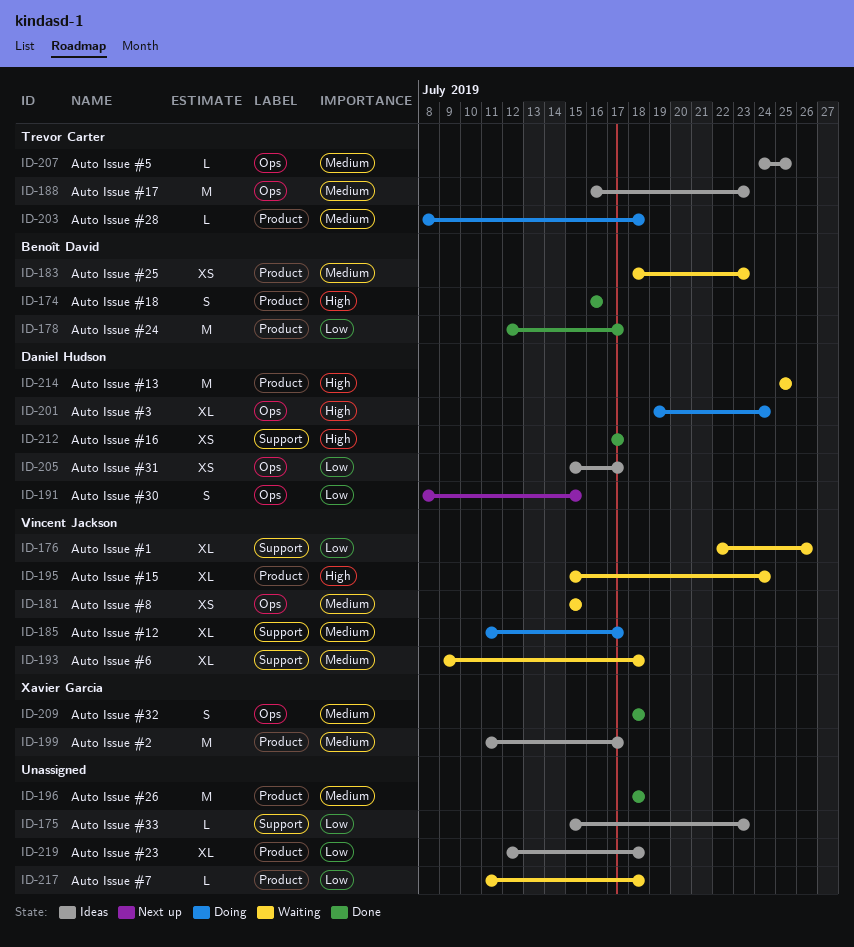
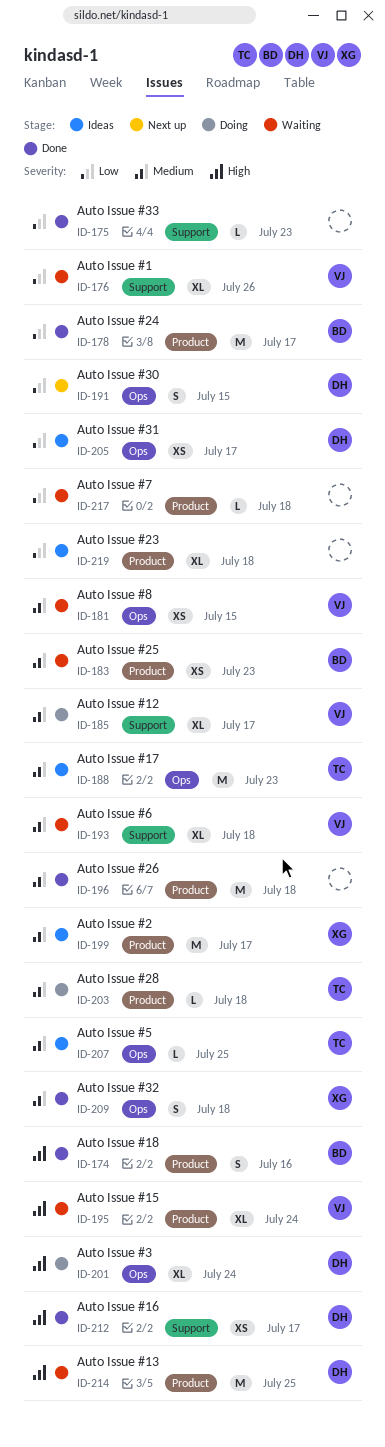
ID-175, status: Ideas -> Done

